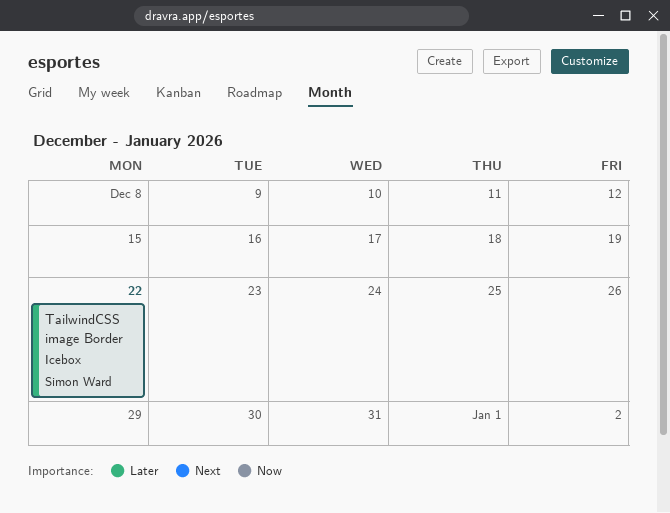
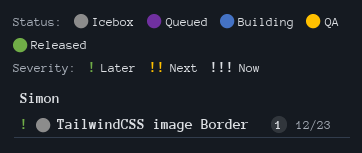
TailwindCSS image Border, due: Dec 22 -> Dec 23

